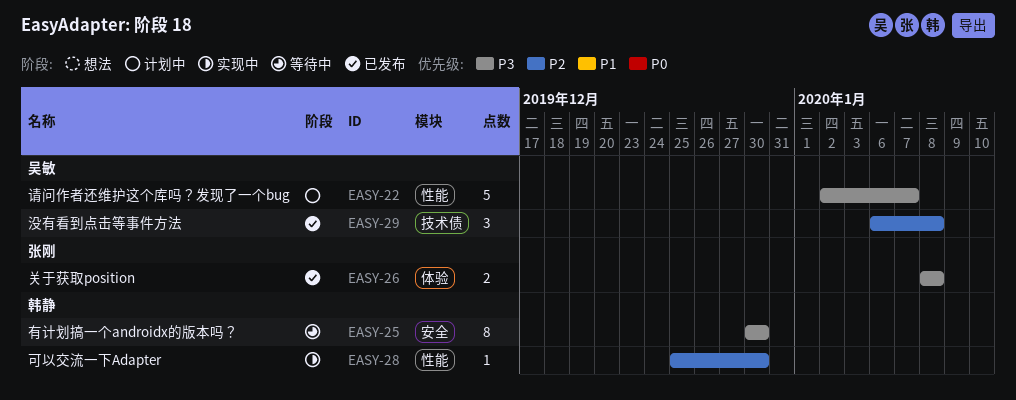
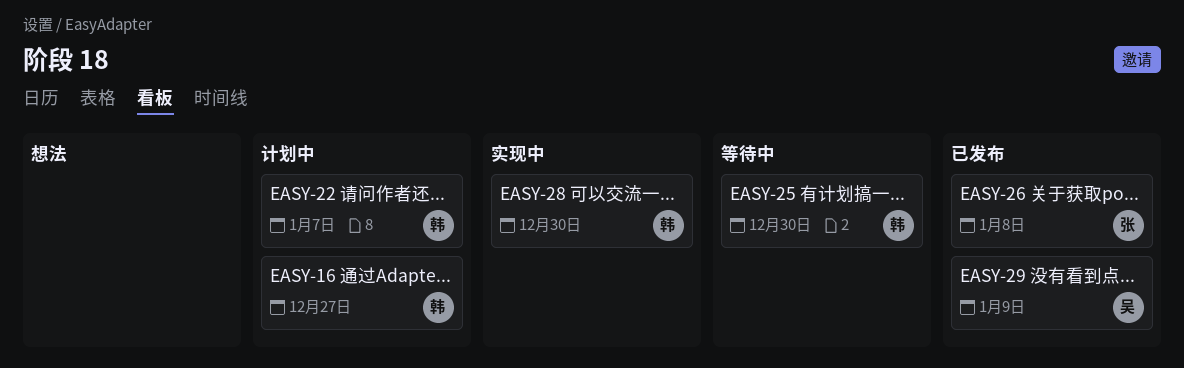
EASY-16: none -> present
EASY-22, owner: 吴敏 -> 韩静
EASY-29, due: Jan 8 -> Jan 9

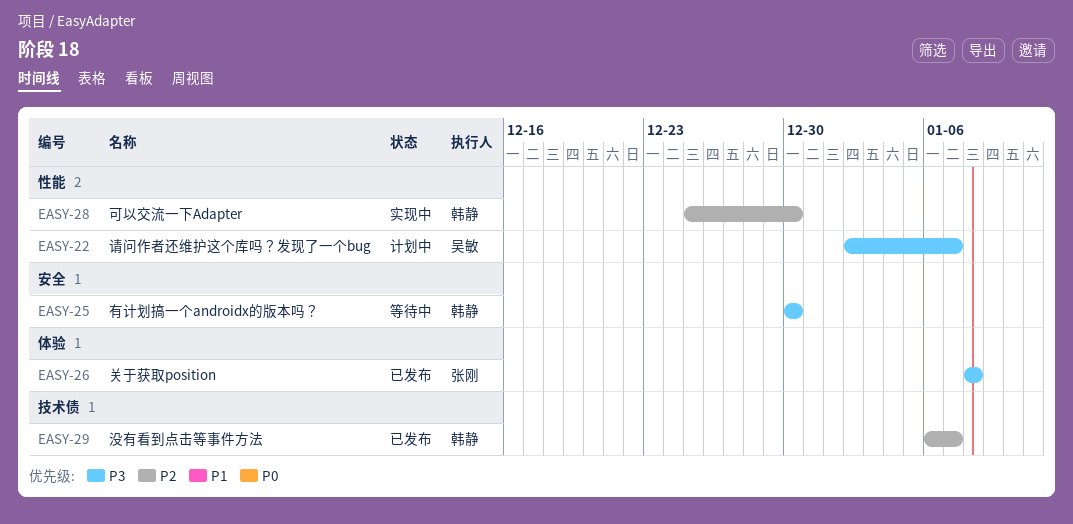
EASY-16: present -> none
EASY-22, owner: 韩静 -> 吴敏
EASY-29, owner: 吴敏 -> 韩静
EASY-29, due: Jan 9 -> Jan 7

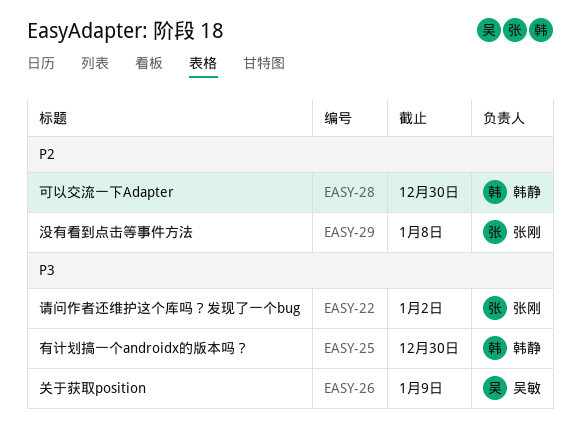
EASY-22, owner: 吴敏 -> 张刚
EASY-22, due: Jan 7 -> Jan 2
EASY-26, owner: 张刚 -> 吴敏
EASY-26, due: Jan 8 -> Jan 9
EASY-29, owner: 韩静 -> 张刚
EASY-29, due: Jan 7 -> Jan 8

